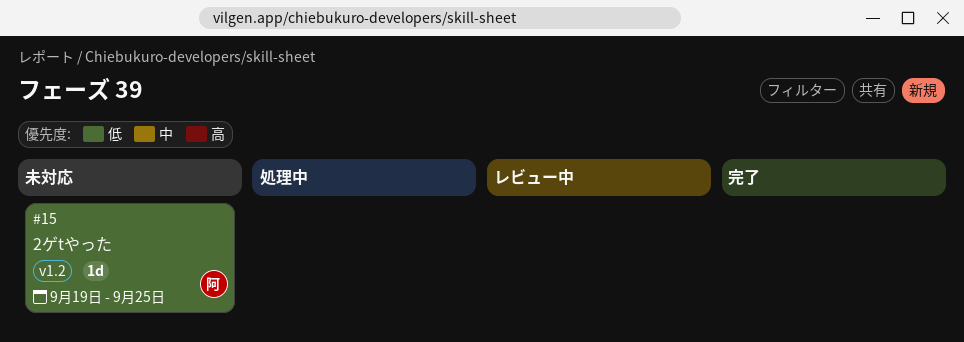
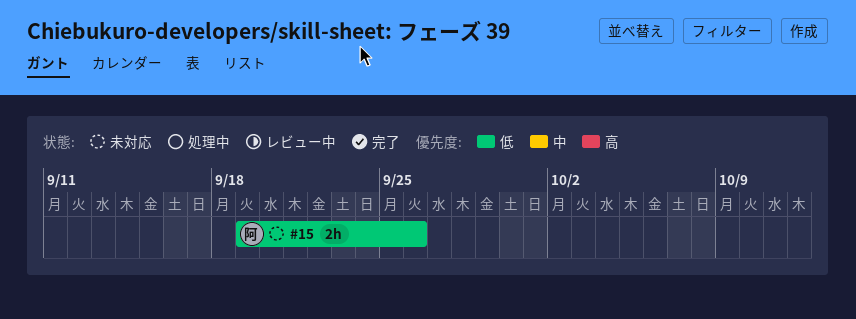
#15, estimate: 1d -> 2h
#15, due: Sep 25 -> Sep 26

